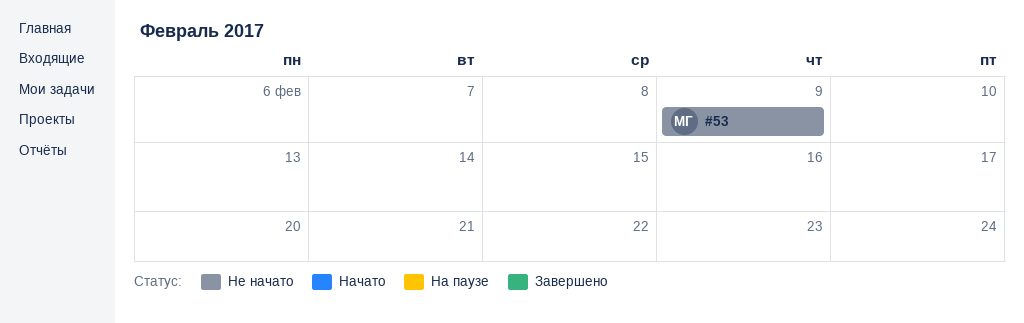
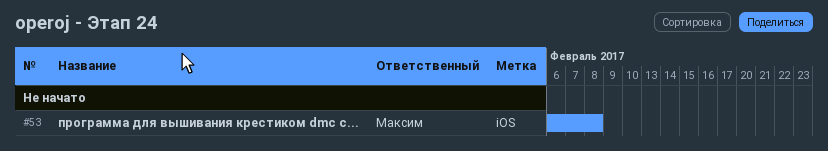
#53, start: Feb 9 -> Feb 6
#53, due: Feb 9 -> Feb 8

